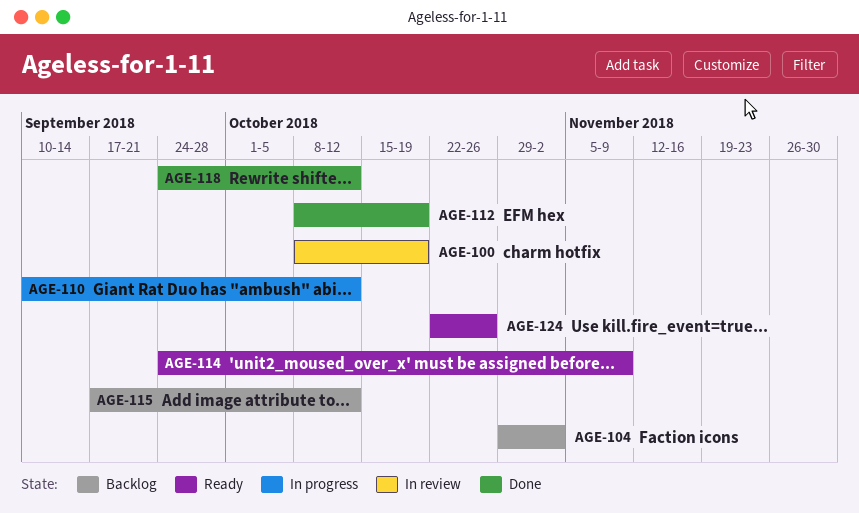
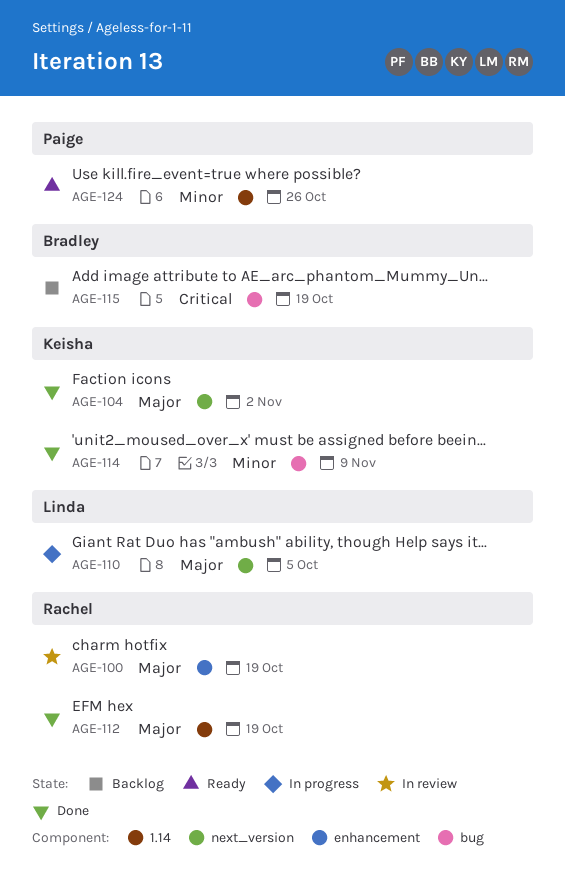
AGE-104, status: Backlog -> Done
AGE-110, due: Oct 12 -> Oct 5
AGE-114, status: Ready -> Done
AGE-115, due: Oct 12 -> Oct 19
AGE-118: present -> none

